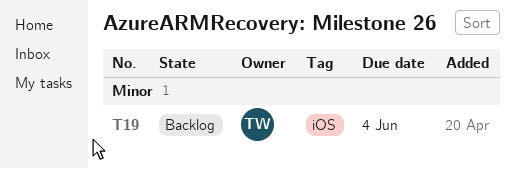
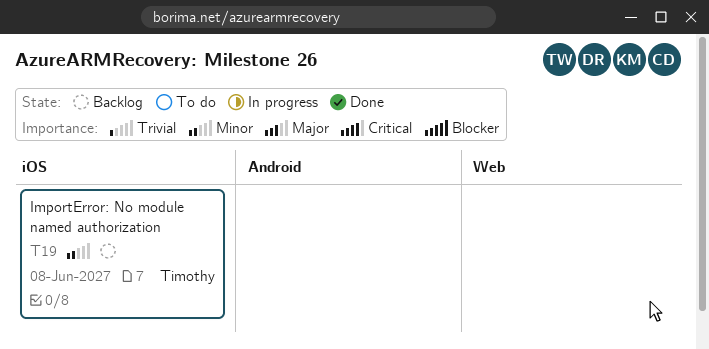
T19, due: Jun 4 -> Jun 8

